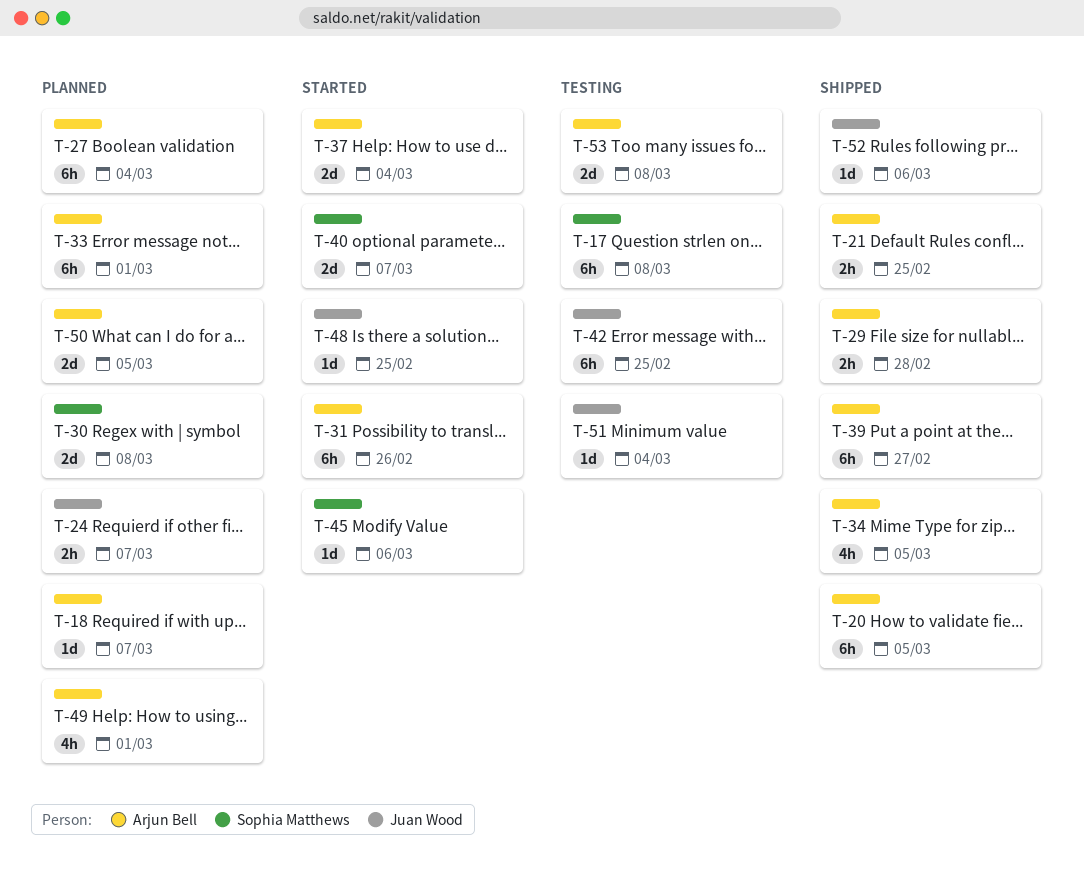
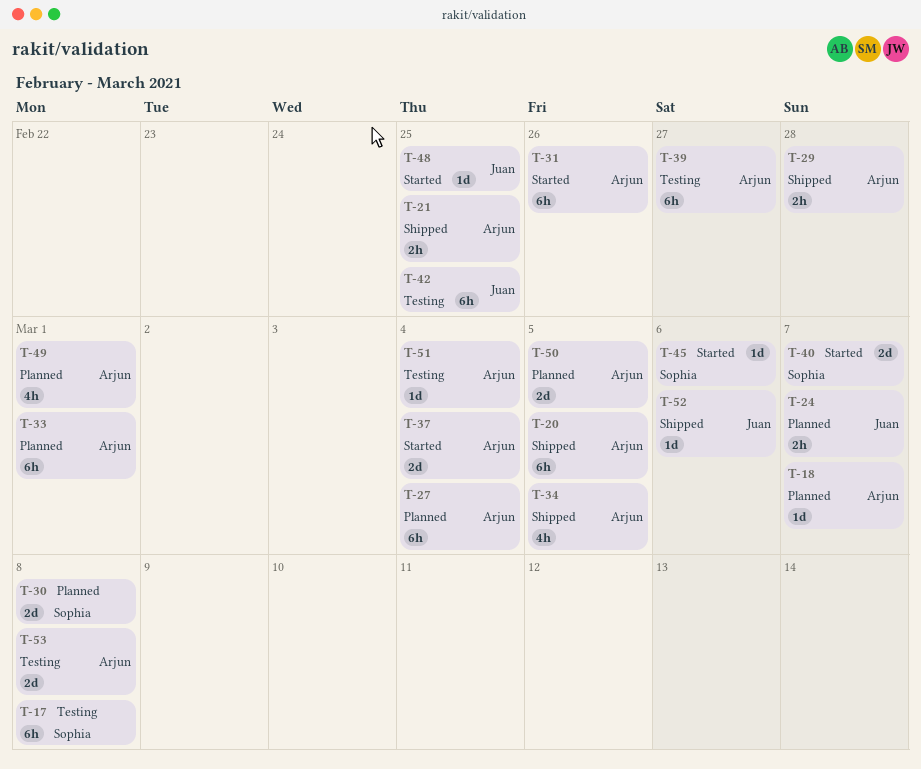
T-39, status: Shipped -> Testing
T-51, owner: Juan Wood -> Arjun Bell

